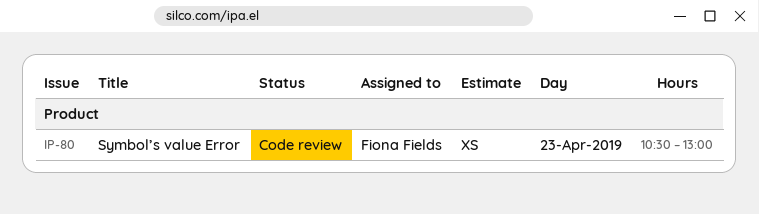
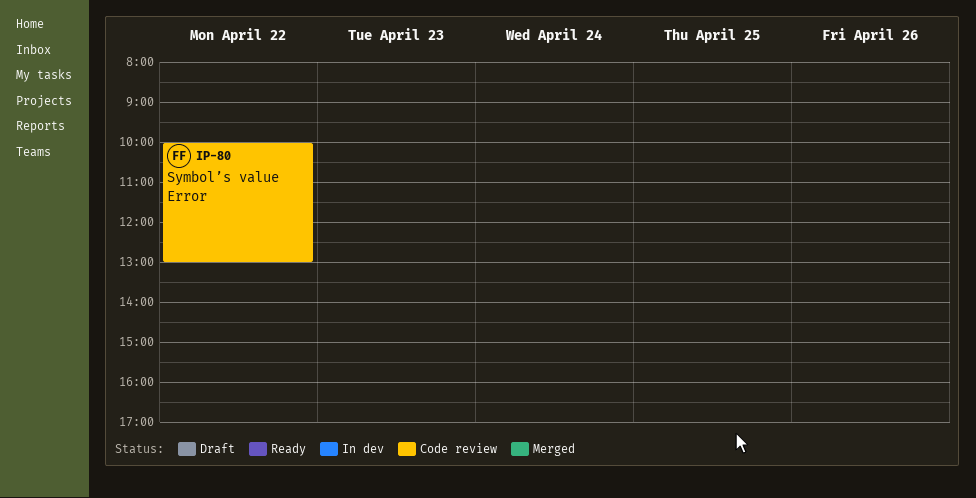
IP-80, day: Apr 23 -> Apr 22
IP-80, begins: 10:30 -> 10:00

